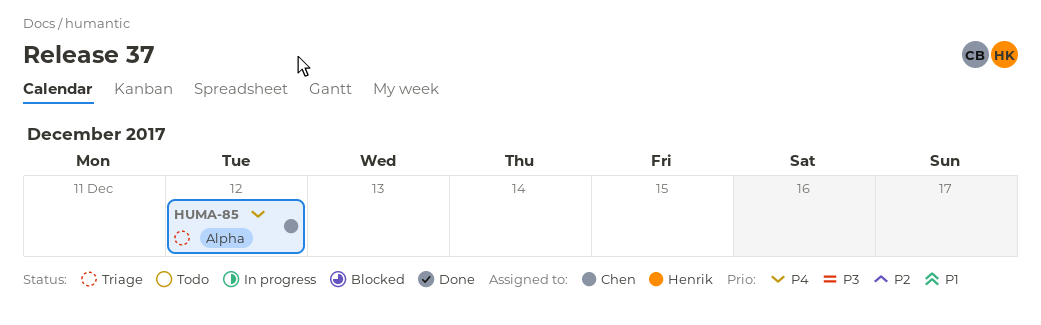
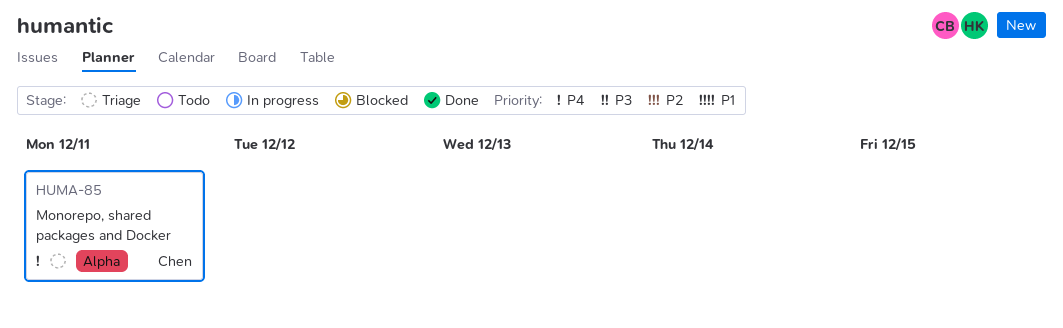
HUMA-85, due: Dec 12 -> Dec 11

